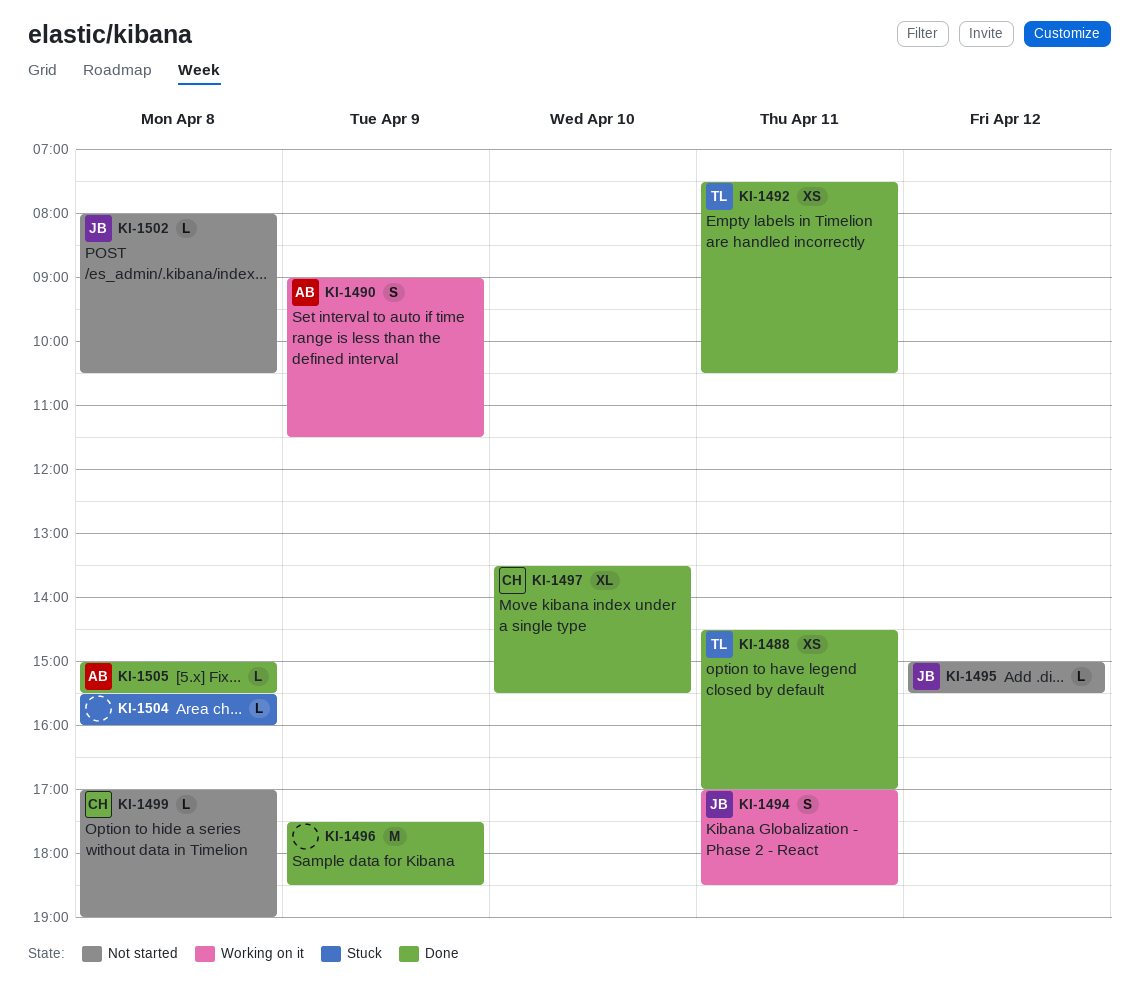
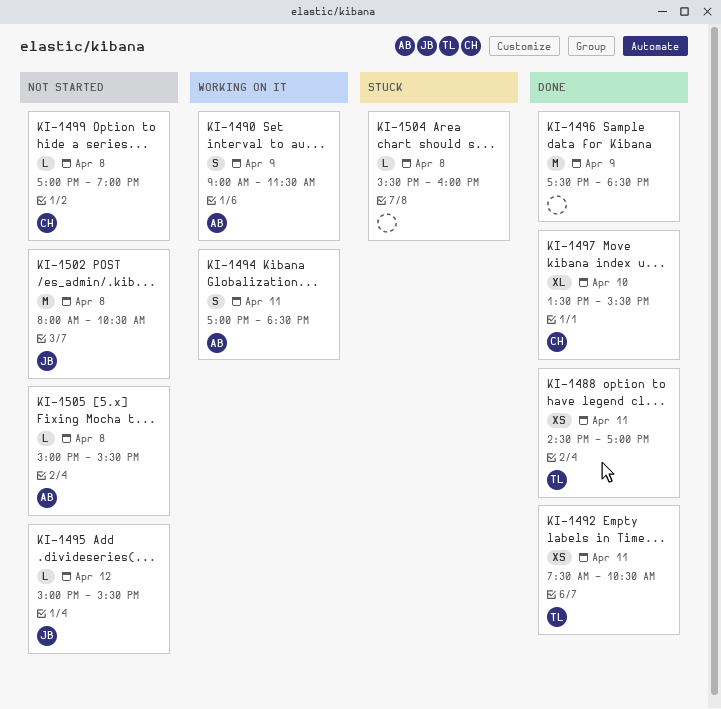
KI-1494, owner: JB -> AB
KI-1502, estimate: L -> M
KI-1505, status: Done -> Not started

